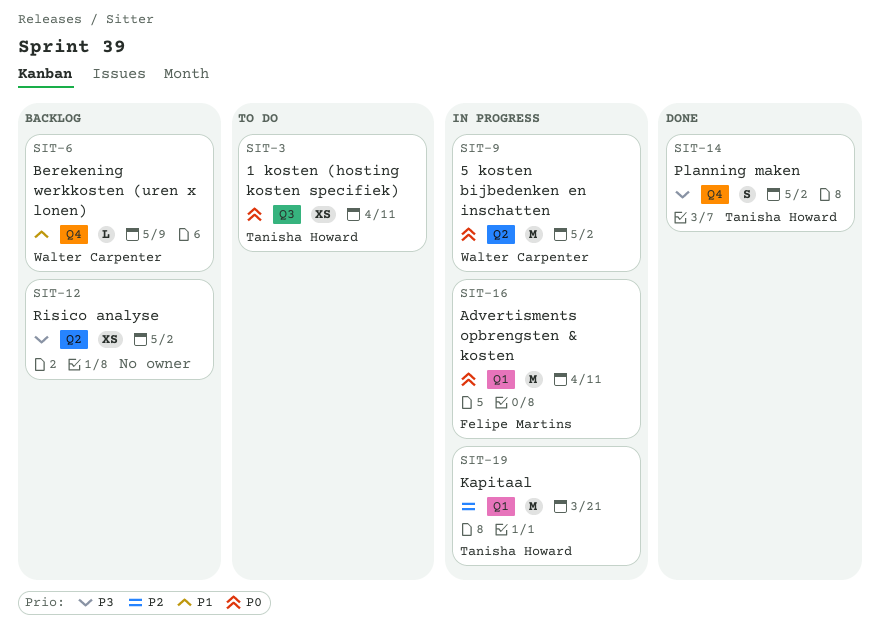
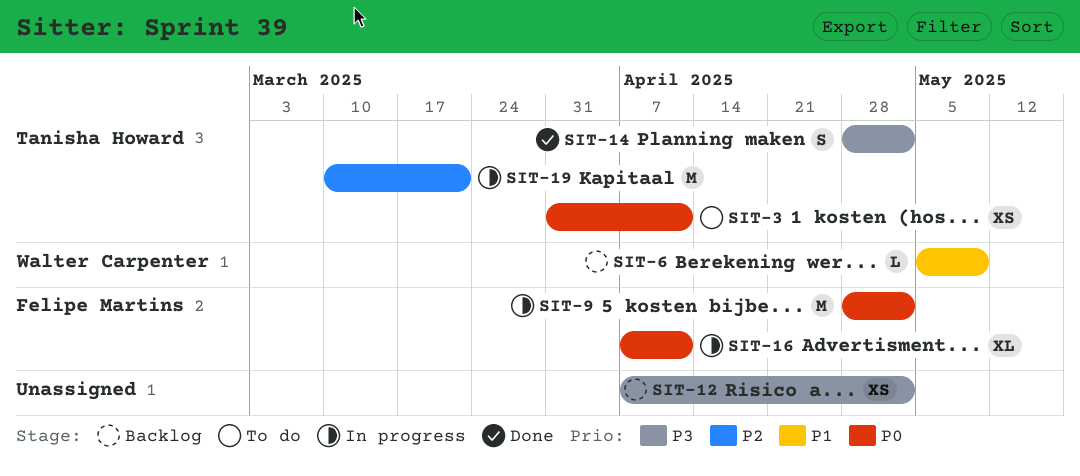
SIT-9, owner: Walter Carpenter -> Felipe Martins
SIT-16, estimate: M -> XL

